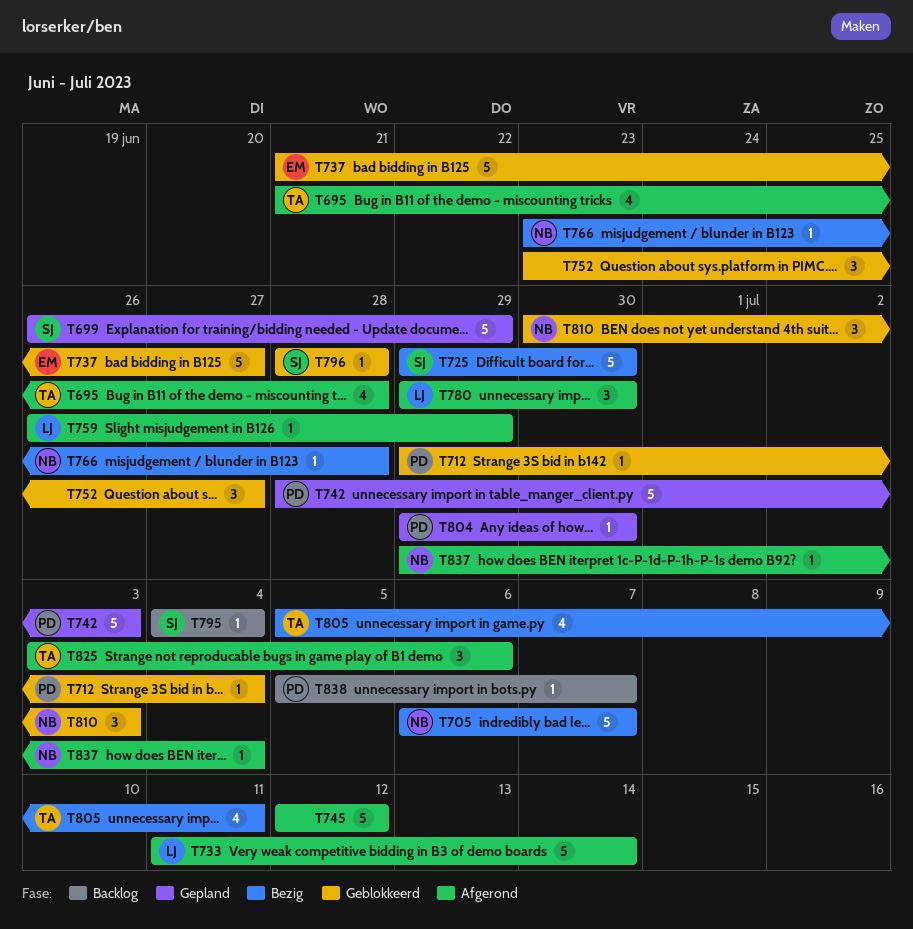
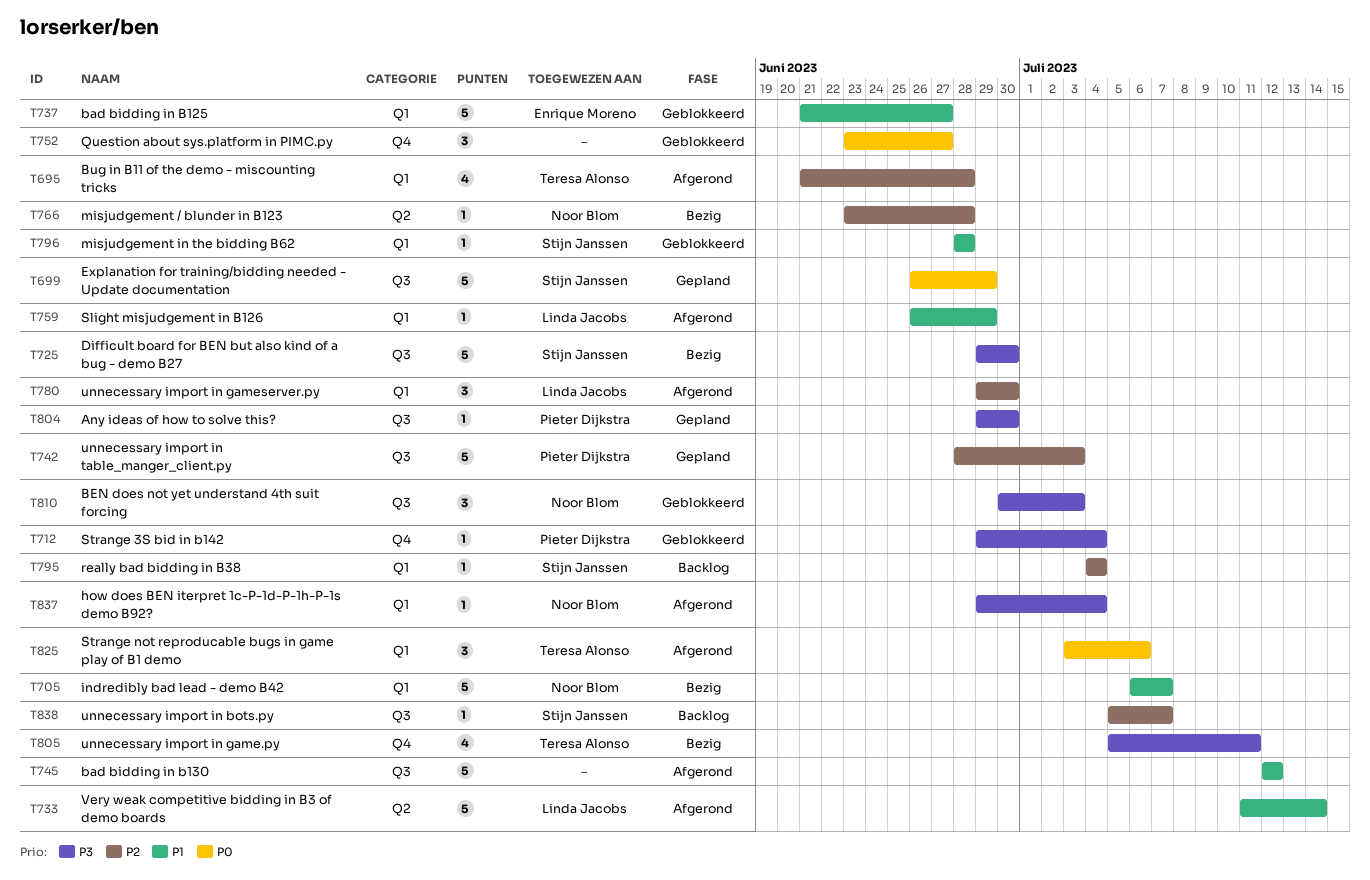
T838, owner: Pieter Dijkstra -> Stijn Janssen

